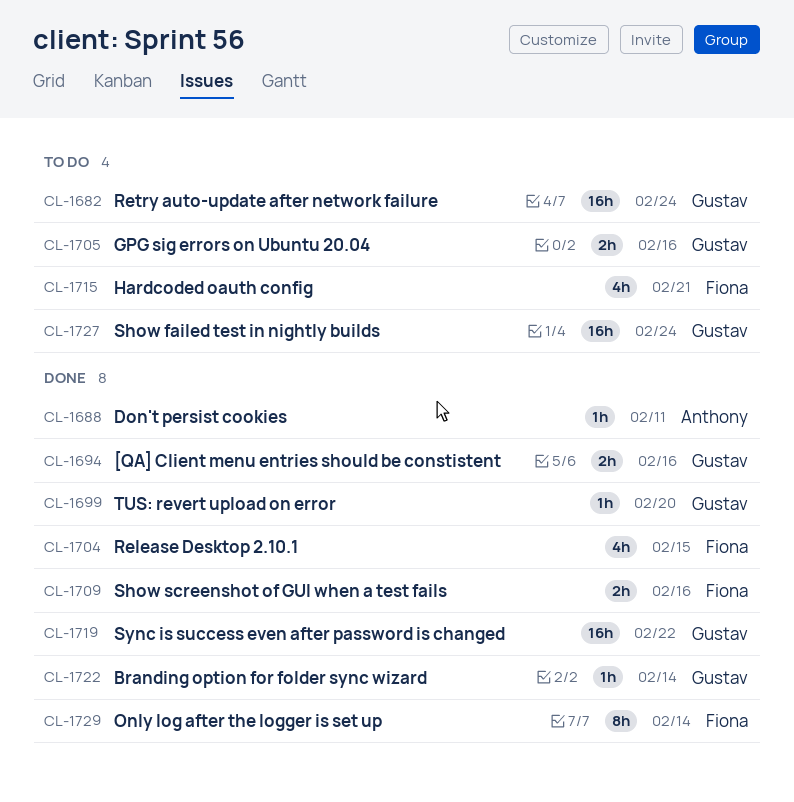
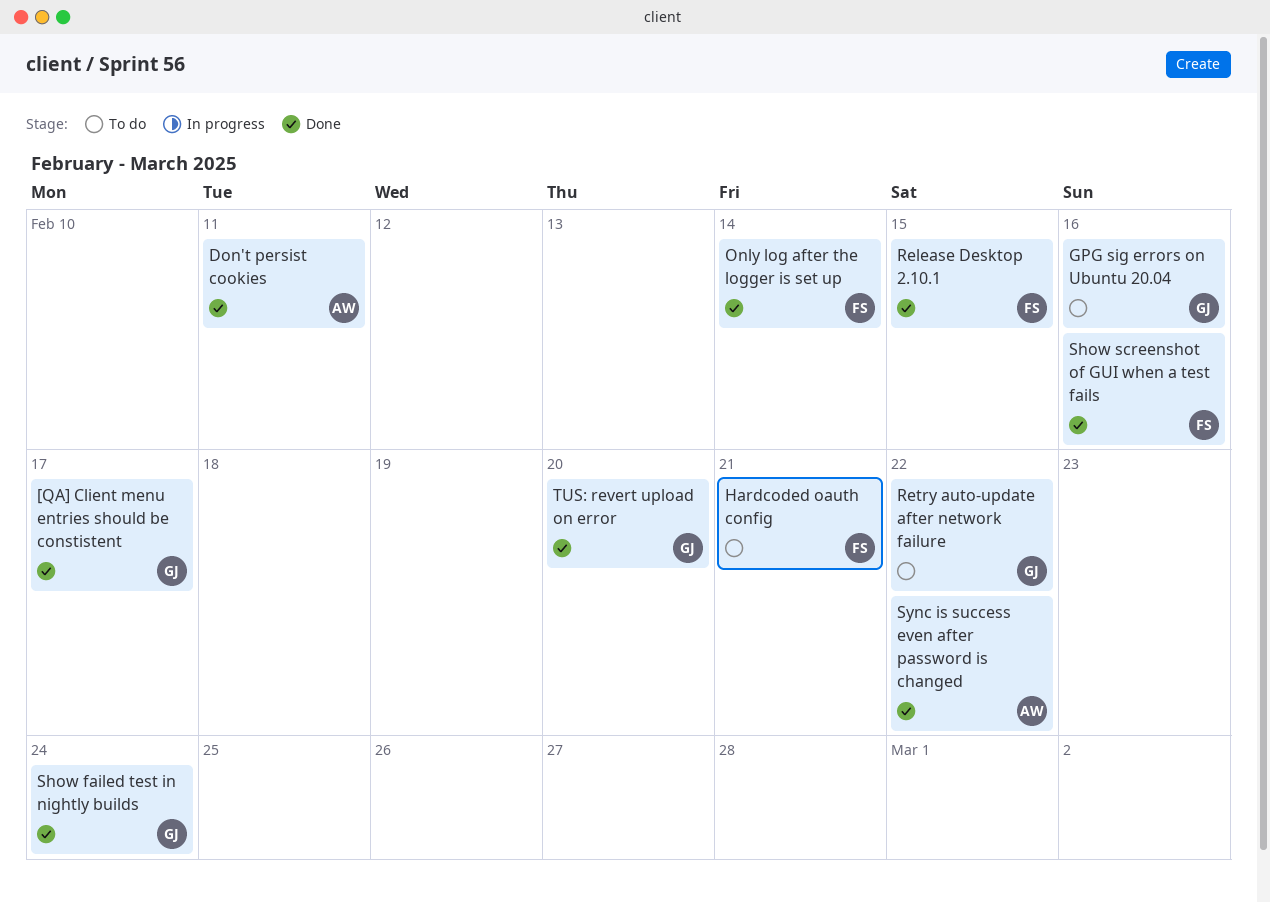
[QA] Client menu entries should be constistent, due: Feb 16 -> Feb 17
Branding option for folder sync wizard: present -> none
Retry auto-update after network failure, due: Feb 24 -> Feb 22
Show failed test in nightly builds, status: To do -> Done
Sync is success even after password is changed, owner: Gustav -> Anthony

